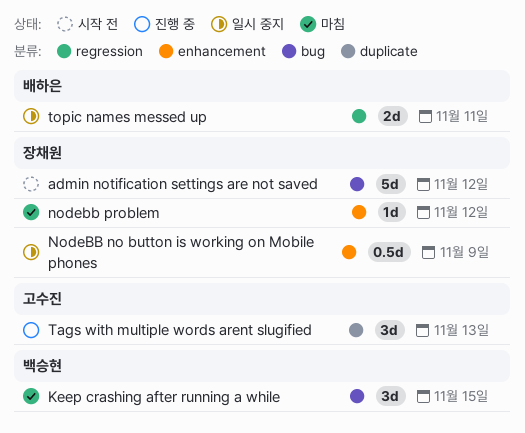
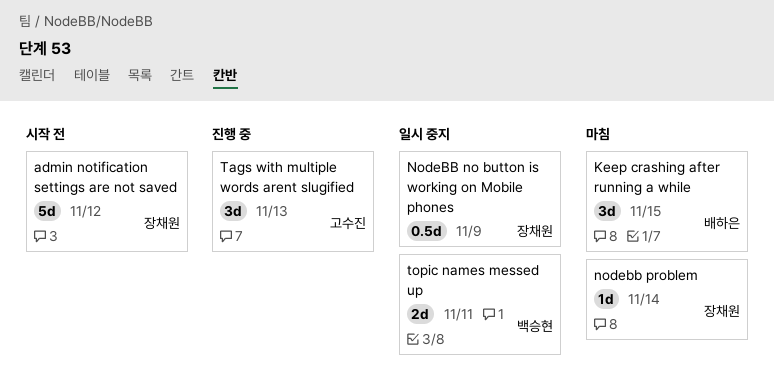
Keep crashing after running a while, owner: 백승현 -> 배하은
nodebb problem, day: Nov 12 -> Nov 14
topic names messed up, owner: 배하은 -> 백승현

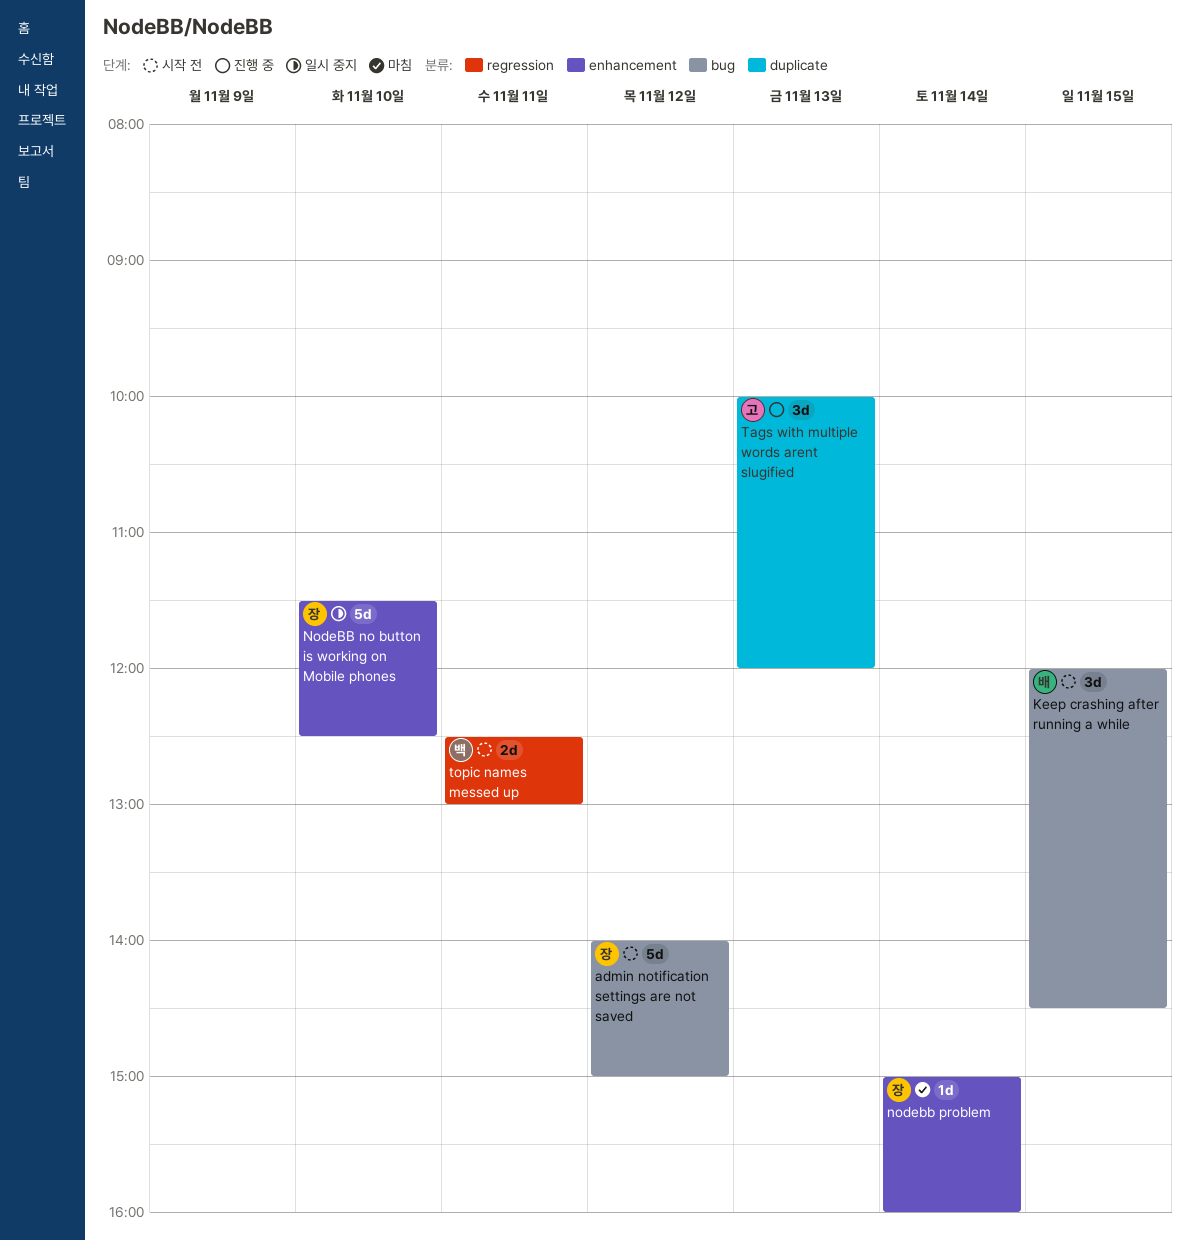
Keep crashing after running a while, status: 마침 -> 시작 전
NodeBB no button is working on Mobile phones, estimate: 0.5d -> 5d
NodeBB no button is working on Mobile phones, day: Nov 9 -> Nov 10
topic names messed up, status: 일시 중지 -> 시작 전

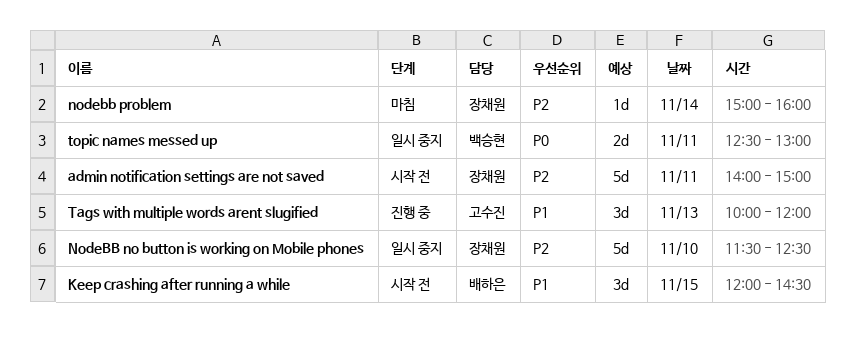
admin notification settings are not saved, day: Nov 12 -> Nov 11
topic names messed up, status: 시작 전 -> 일시 중지

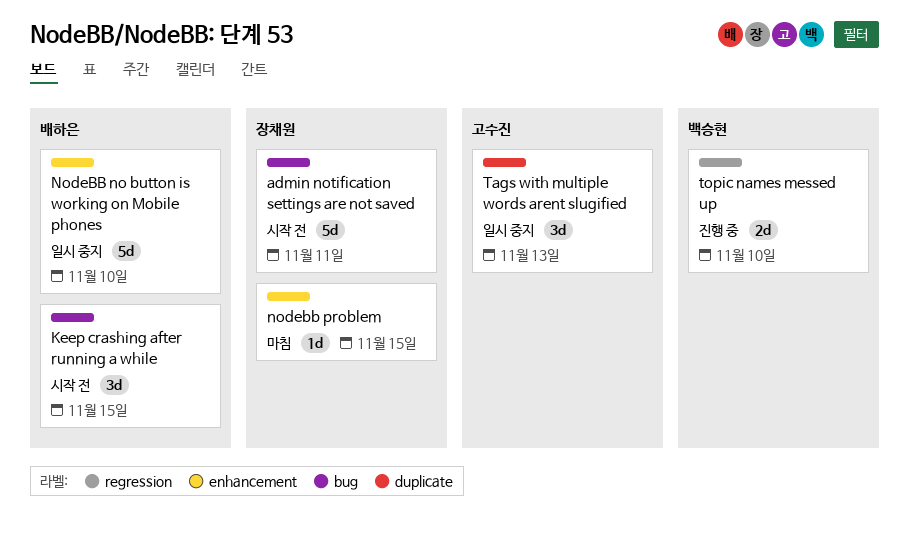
NodeBB no button is working on Mobile phones, owner: 장채원 -> 배하은
nodebb problem, day: Nov 14 -> Nov 15
Tags with multiple words arent slugified, status: 진행 중 -> 일시 중지
topic names messed up, status: 일시 중지 -> 진행 중
topic names messed up, day: Nov 11 -> Nov 10

